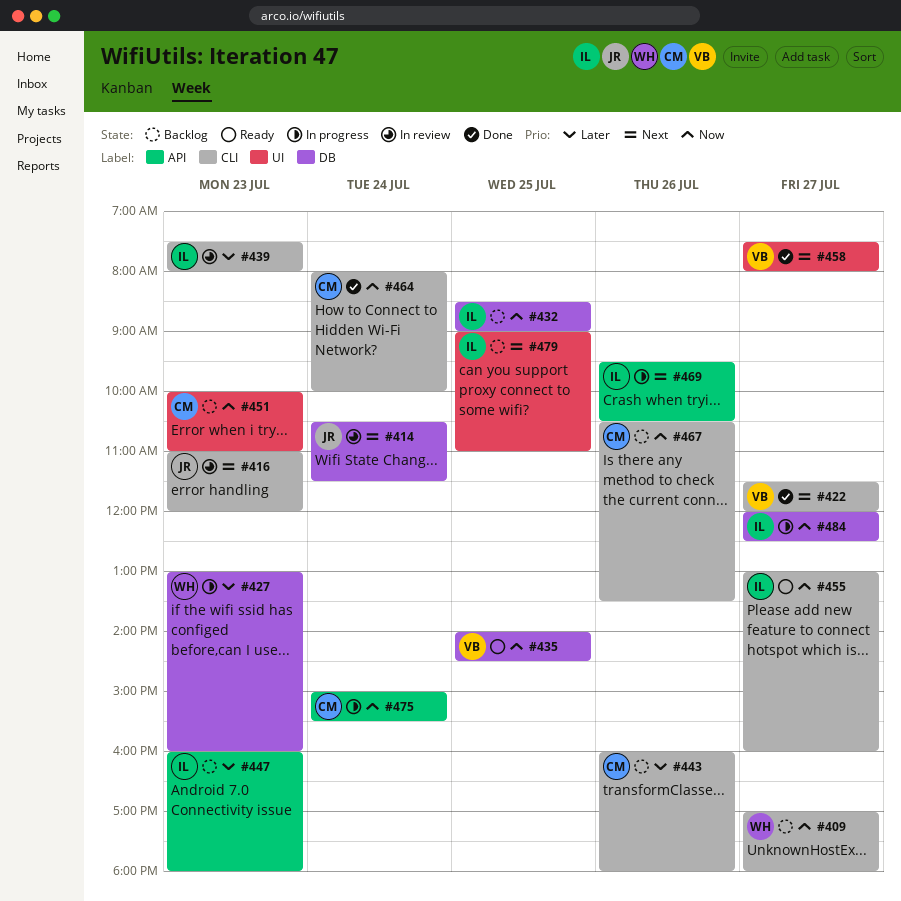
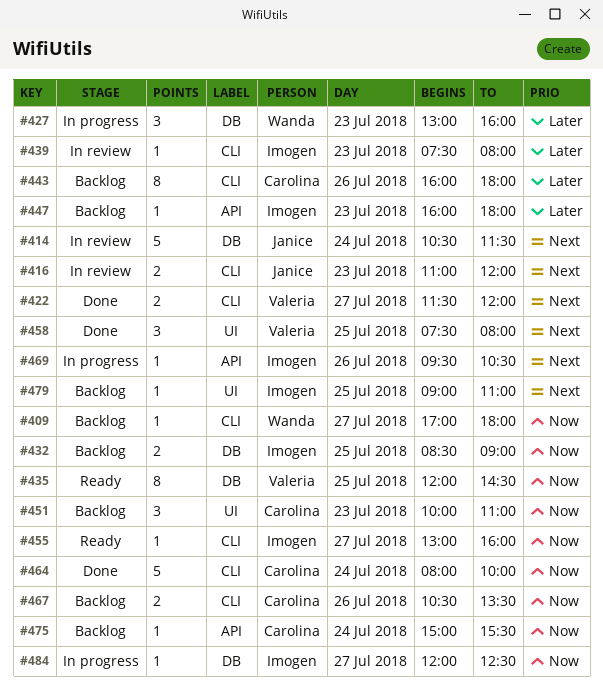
#435, begins: 14:00 -> 12:00
#458, day: Jul 27 -> Jul 25
#475, status: In progress -> Backlog

